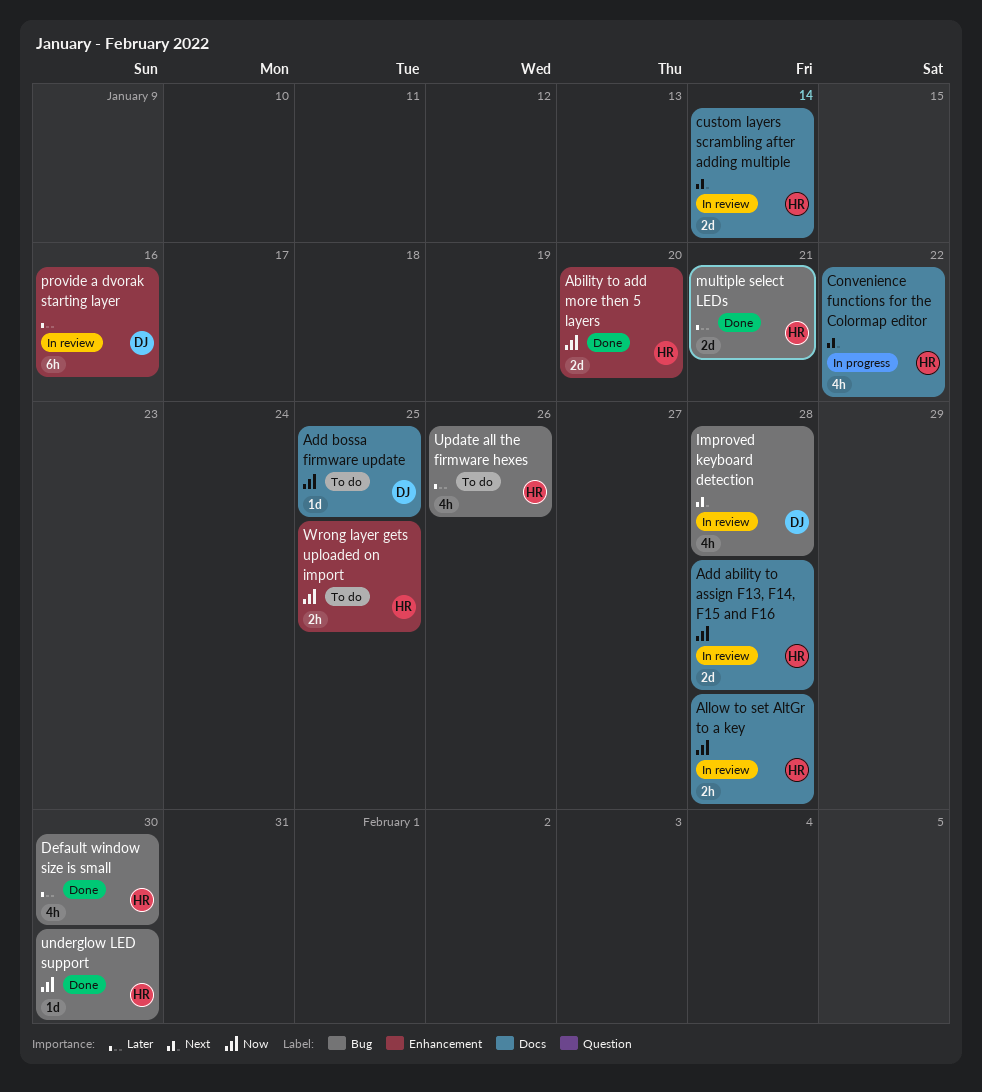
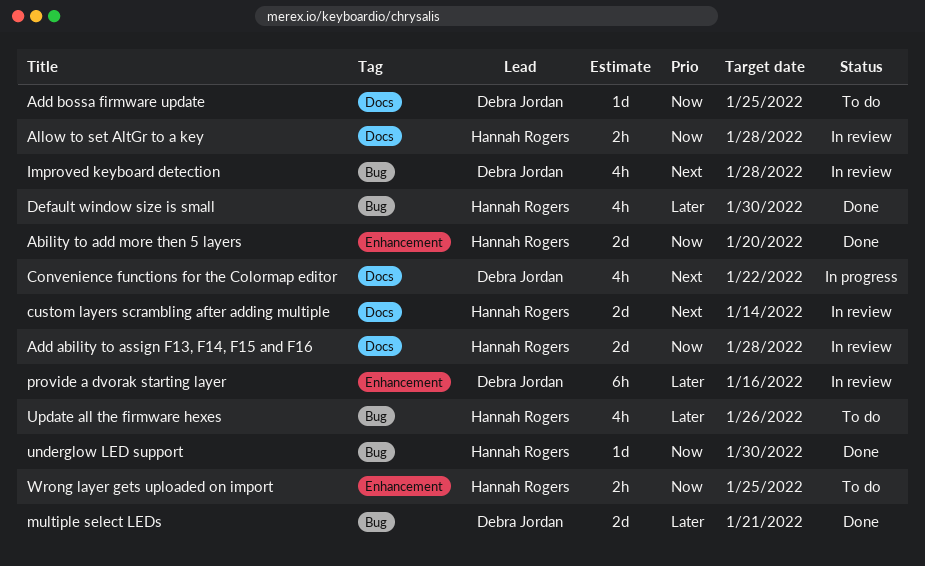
Convenience functions for the Colormap editor, owner: Hannah Rogers -> Debra Jordan
multiple select LEDs, owner: Hannah Rogers -> Debra Jordan

